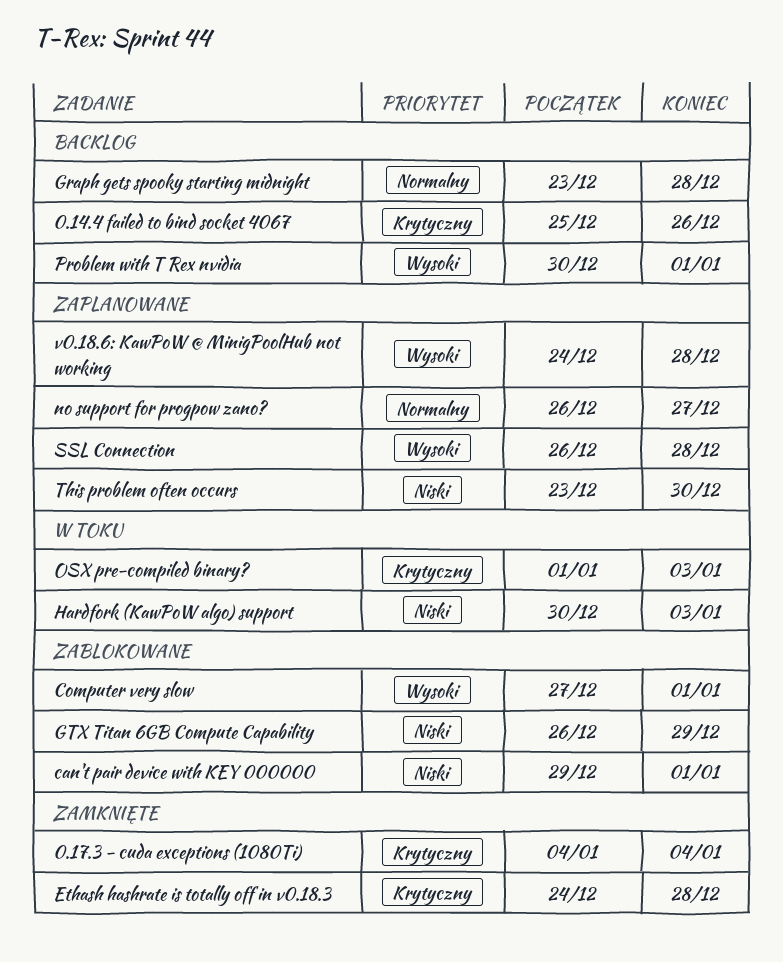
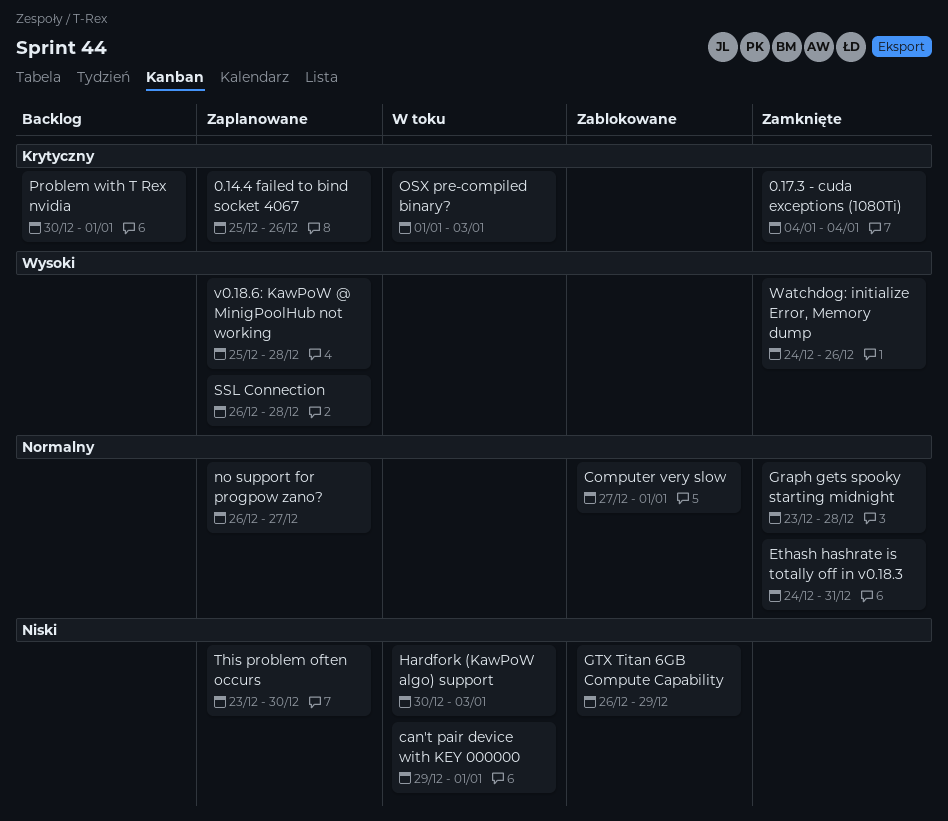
0.14.4 failed to bind socket 4067, status: Backlog -> Zaplanowane
can't pair device with KEY 000000, status: Zablokowane -> W toku
Computer very slow, priority: Wysoki -> Normalny
Ethash hashrate is totally off in v0.18.3, priority: Krytyczny -> Normalny
Ethash hashrate is totally off in v0.18.3, due: Dec 28 -> Dec 31
Graph gets spooky starting midnight, status: Backlog -> Zamknięte
Problem with T Rex nvidia, priority: Wysoki -> Krytyczny
v0.18.6: KawPoW @ MinigPoolHub not working, start: Dec 24 -> Dec 25
Watchdog: initialize Error, Memory dump: none -> present

